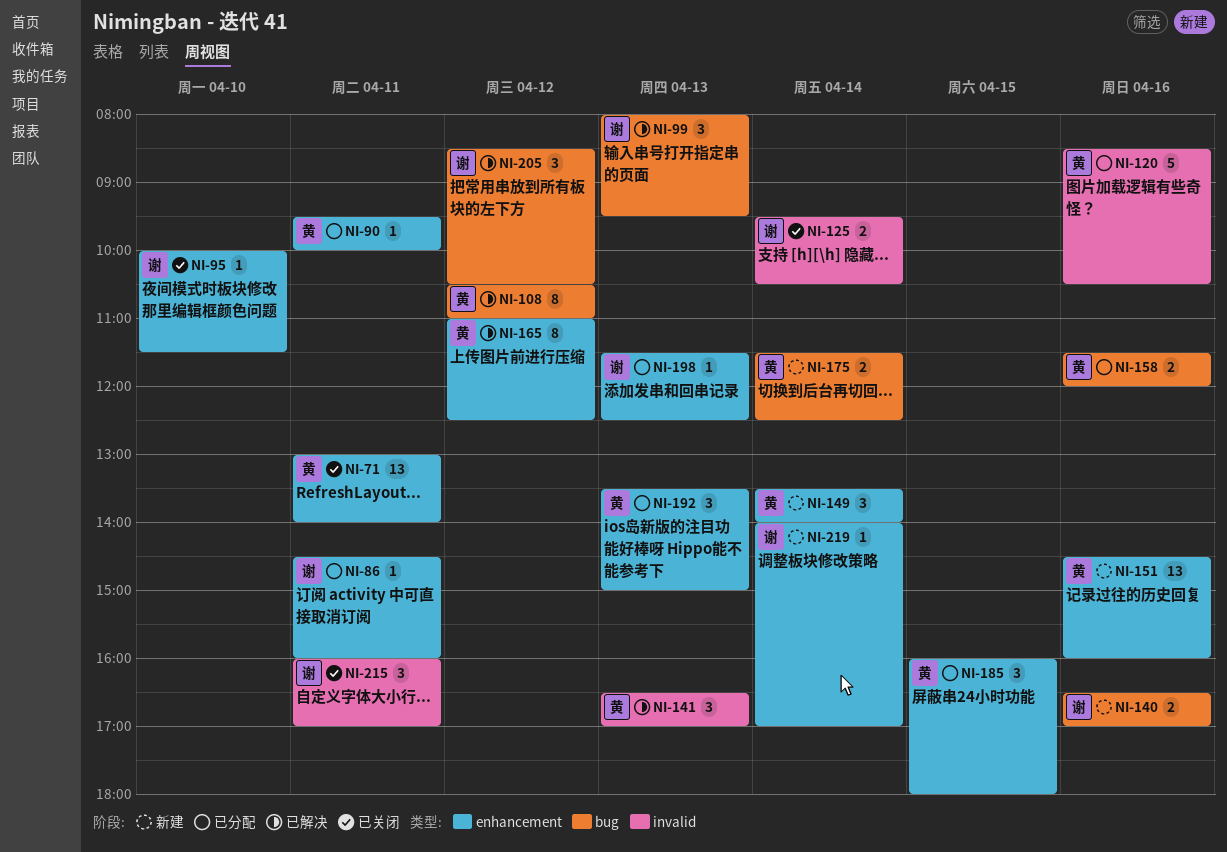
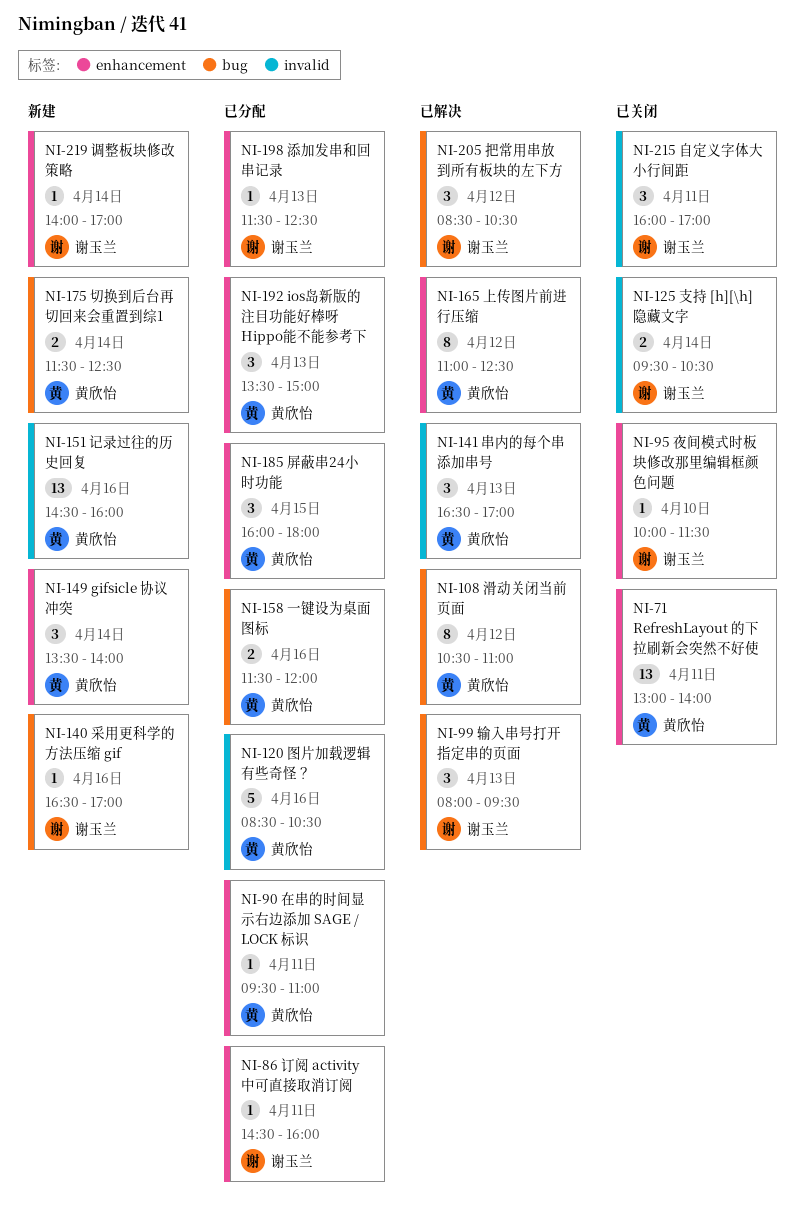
NI-90, ends: 10:00 -> 11:00
NI-140, estimate: 2 -> 1
NI-151, label: enhancement -> invalid

